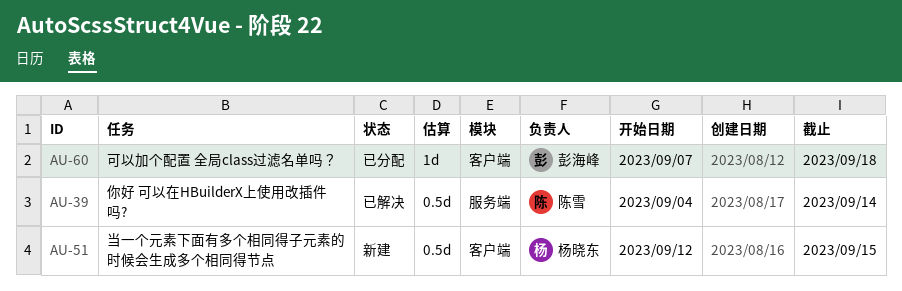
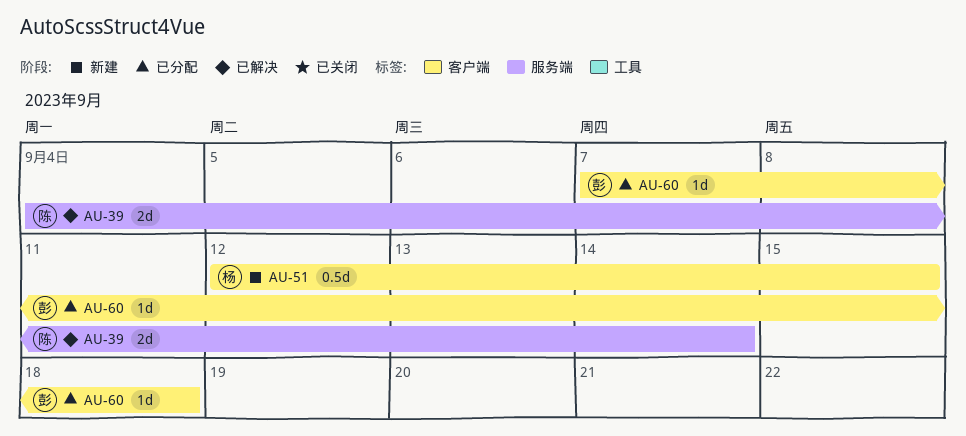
AU-39, estimate: 0.5d -> 2d

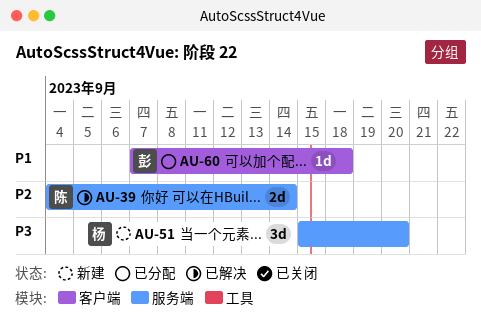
AU-51, label: 客户端 -> 服务端
AU-51, estimate: 0.5d -> 3d
AU-51, start: Sep 12 -> Sep 15
AU-51, due: Sep 15 -> Sep 20

